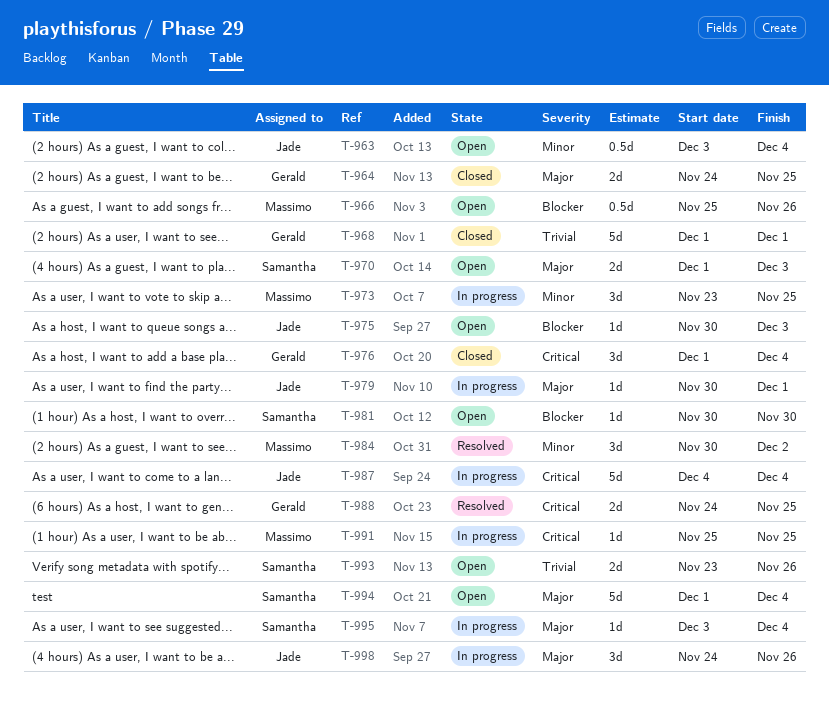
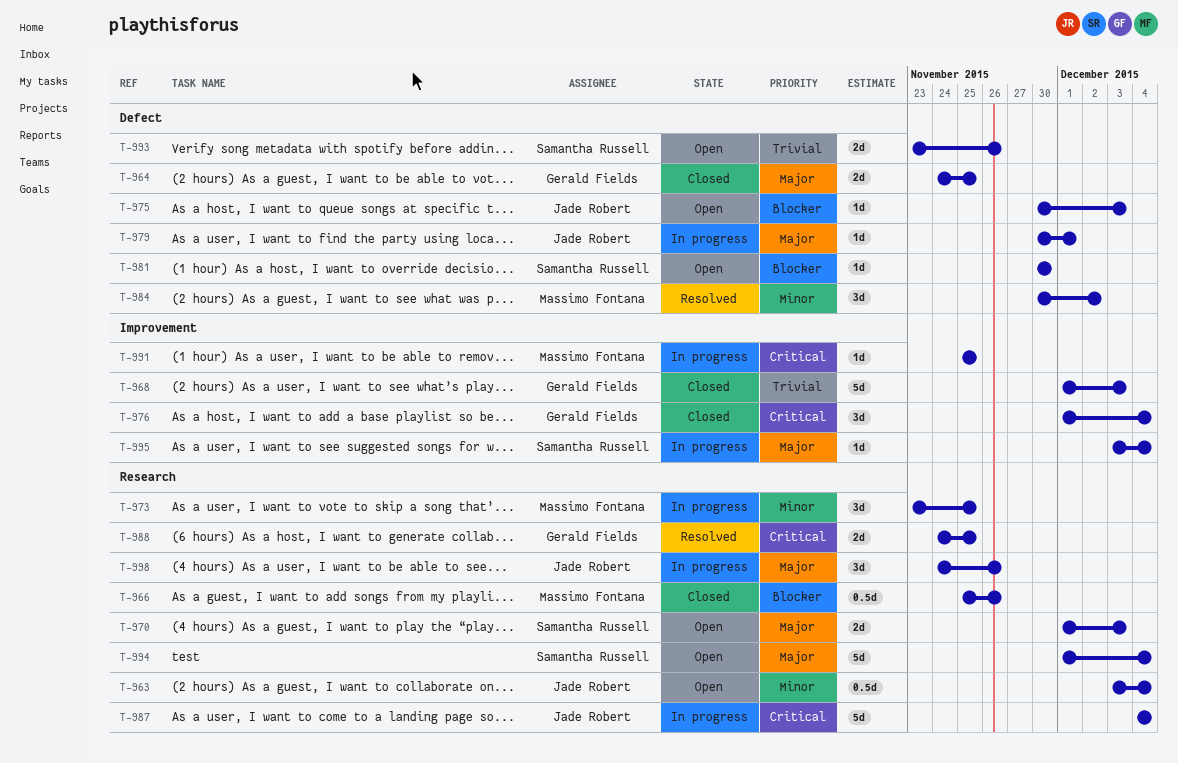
T-966, status: Open -> Closed
T-968, due: Dec 1 -> Dec 3

